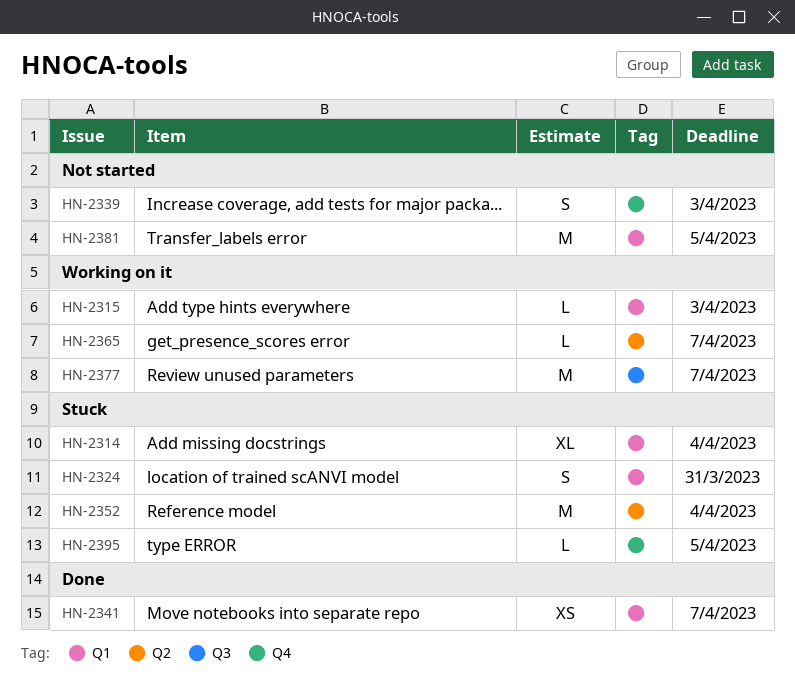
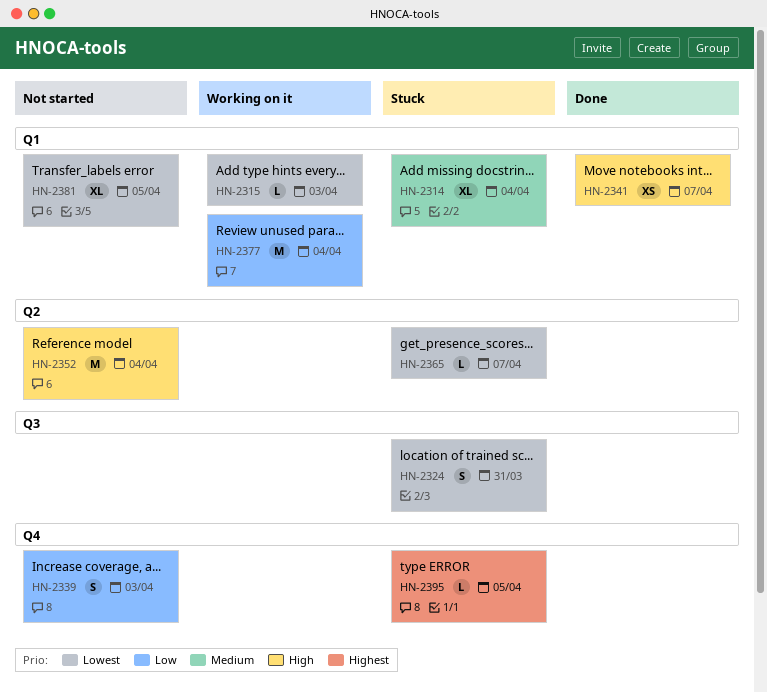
HN-2324, label: Q1 -> Q3
HN-2352, status: Stuck -> Not started
HN-2365, status: Working on it -> Stuck
HN-2377, label: Q3 -> Q1
HN-2377, due: Apr 7 -> Apr 4
HN-2381, estimate: M -> XL

